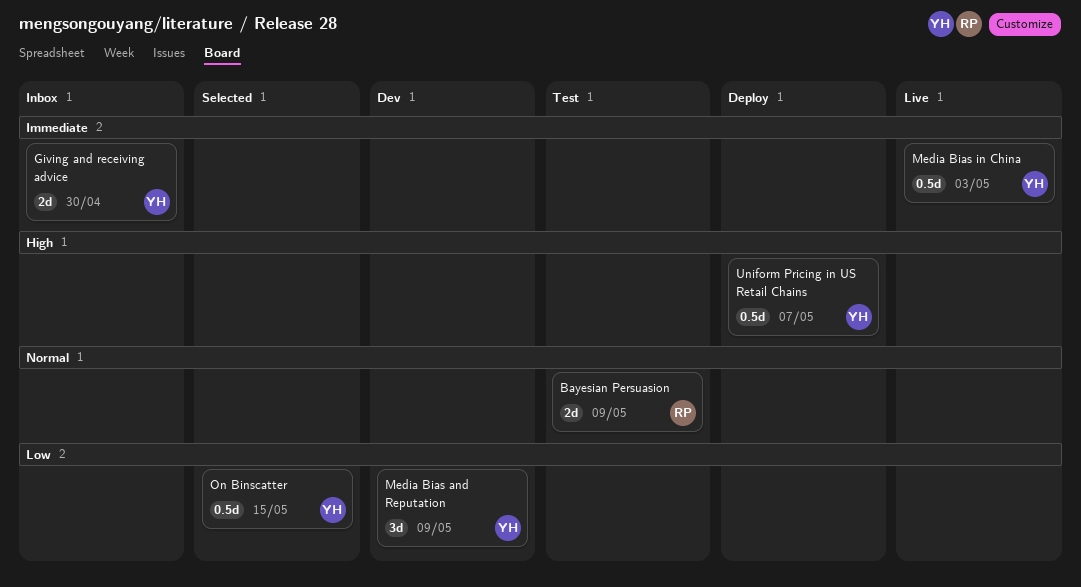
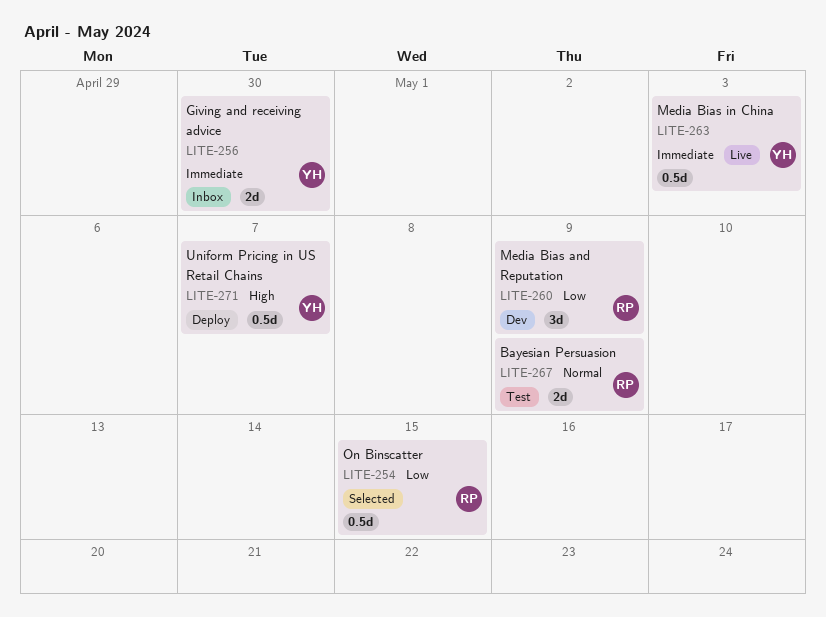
Media Bias and Reputation, owner: YH -> RP
On Binscatter, owner: YH -> RP

